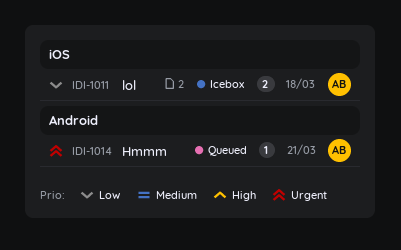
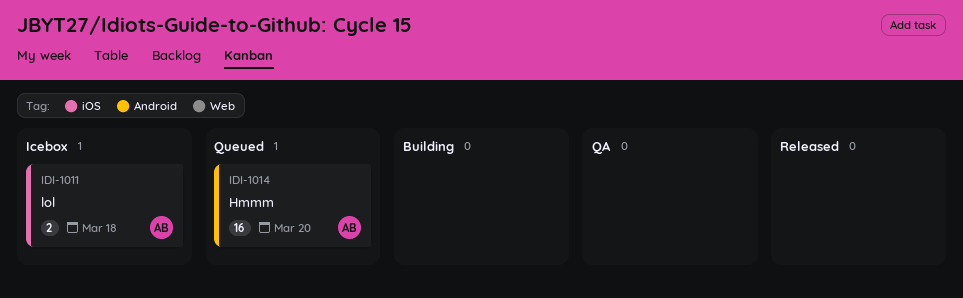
IDI-1014, estimate: 1 -> 16
IDI-1014, due: Mar 21 -> Mar 20

